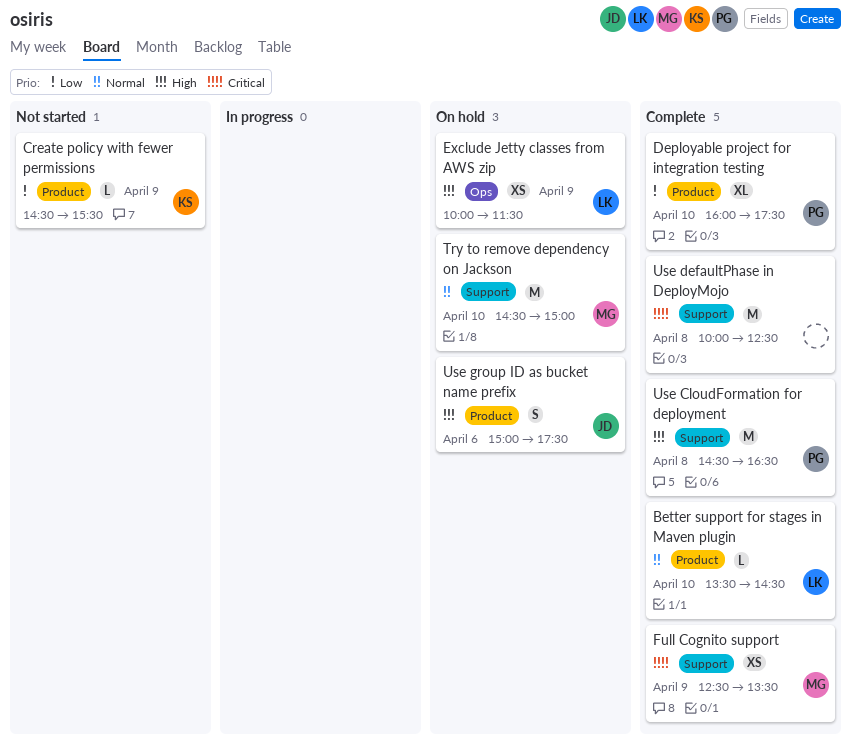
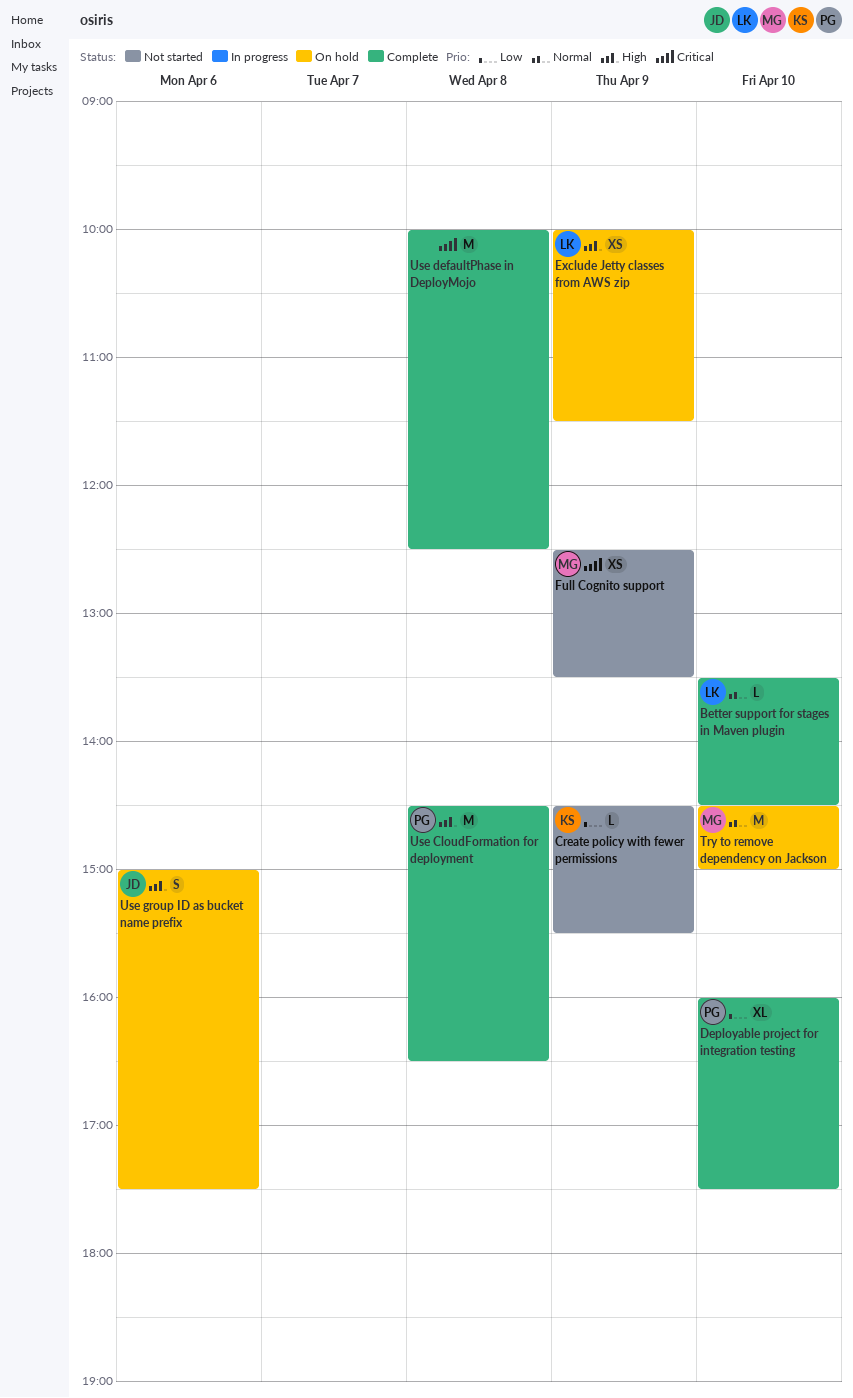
Full Cognito support, status: Complete -> Not started

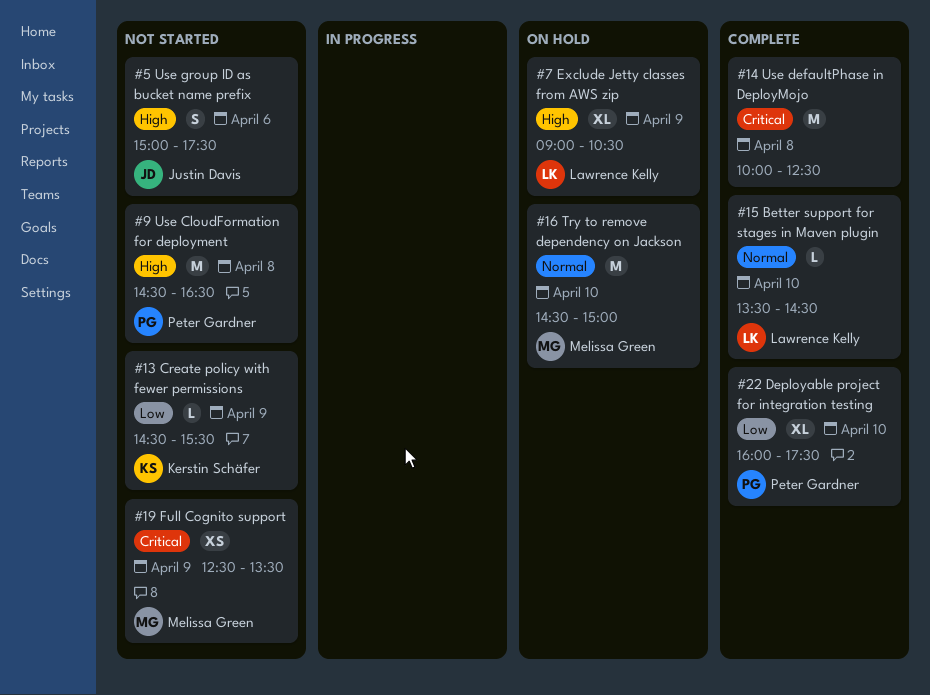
Exclude Jetty classes from AWS zip, estimate: XS -> XL
Exclude Jetty classes from AWS zip, begins: 10:00 -> 09:00
Exclude Jetty classes from AWS zip, ends: 11:30 -> 10:30
Use CloudFormation for deployment, status: Complete -> Not started
Use group ID as bucket name prefix, status: On hold -> Not started

